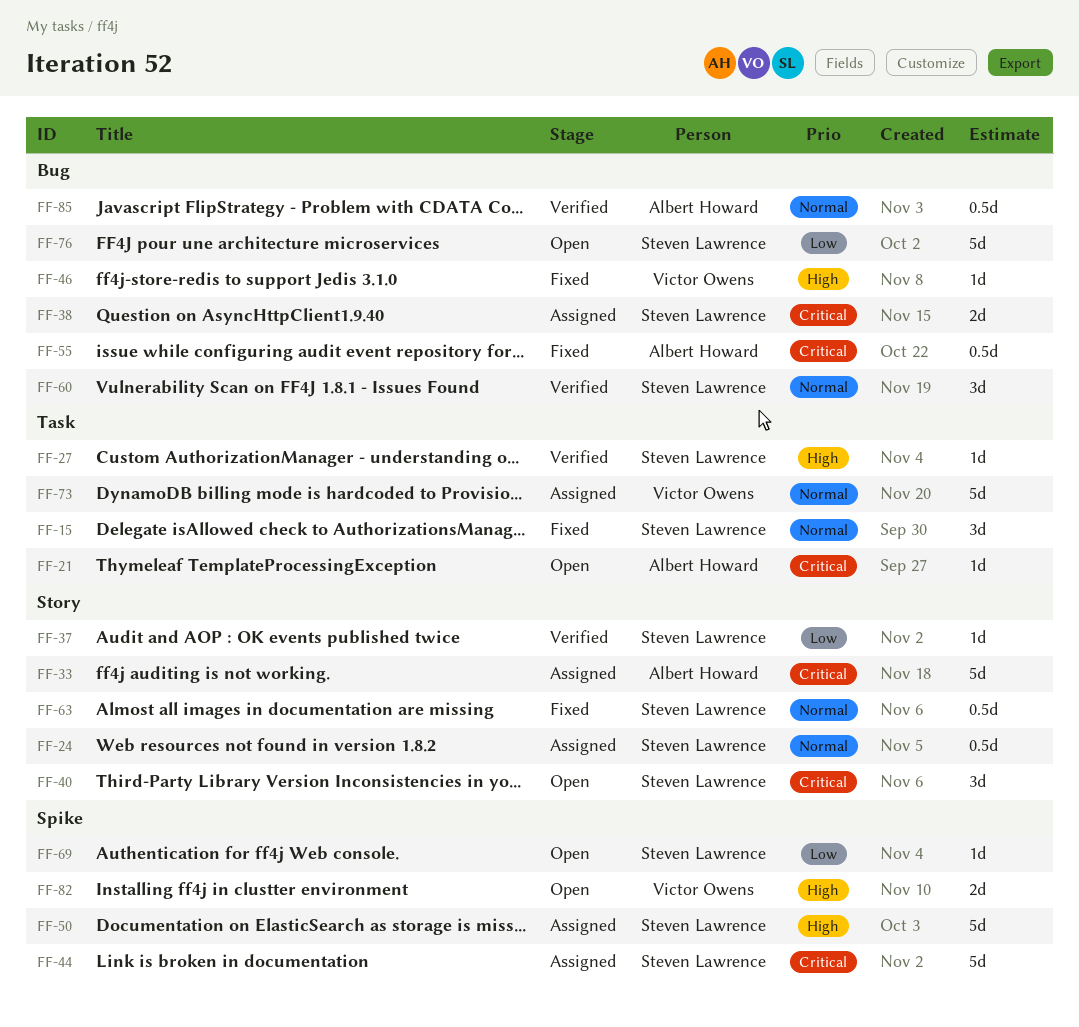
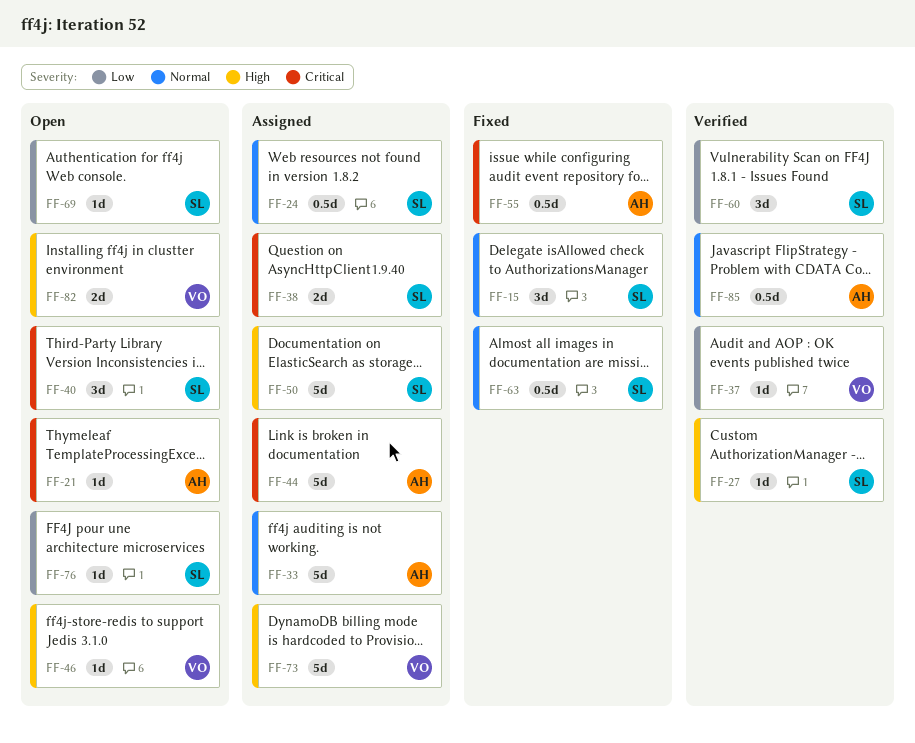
FF-33, priority: Critical -> Normal
FF-37, owner: Steven Lawrence -> Victor Owens
FF-44, owner: Steven Lawrence -> Albert Howard
FF-46, status: Fixed -> Open
FF-60, priority: Normal -> Low
FF-73, priority: Normal -> High
FF-76, estimate: 5d -> 1d

